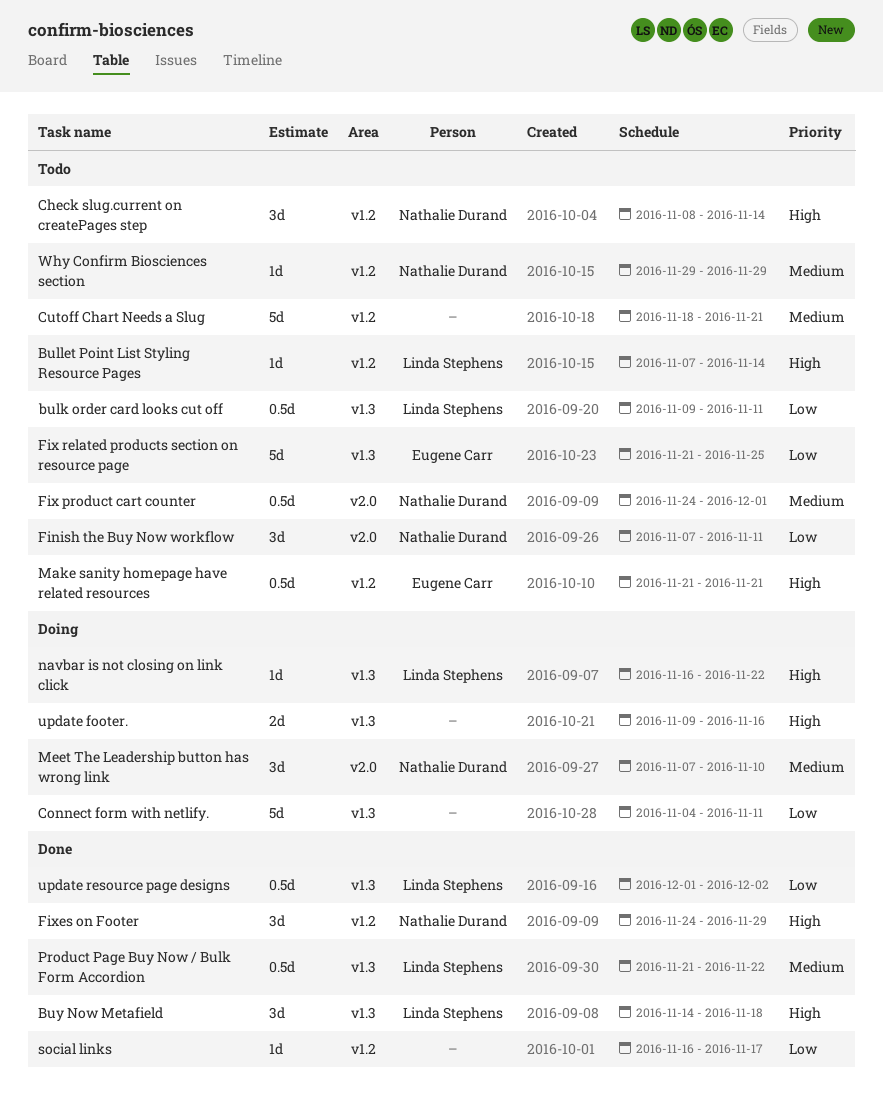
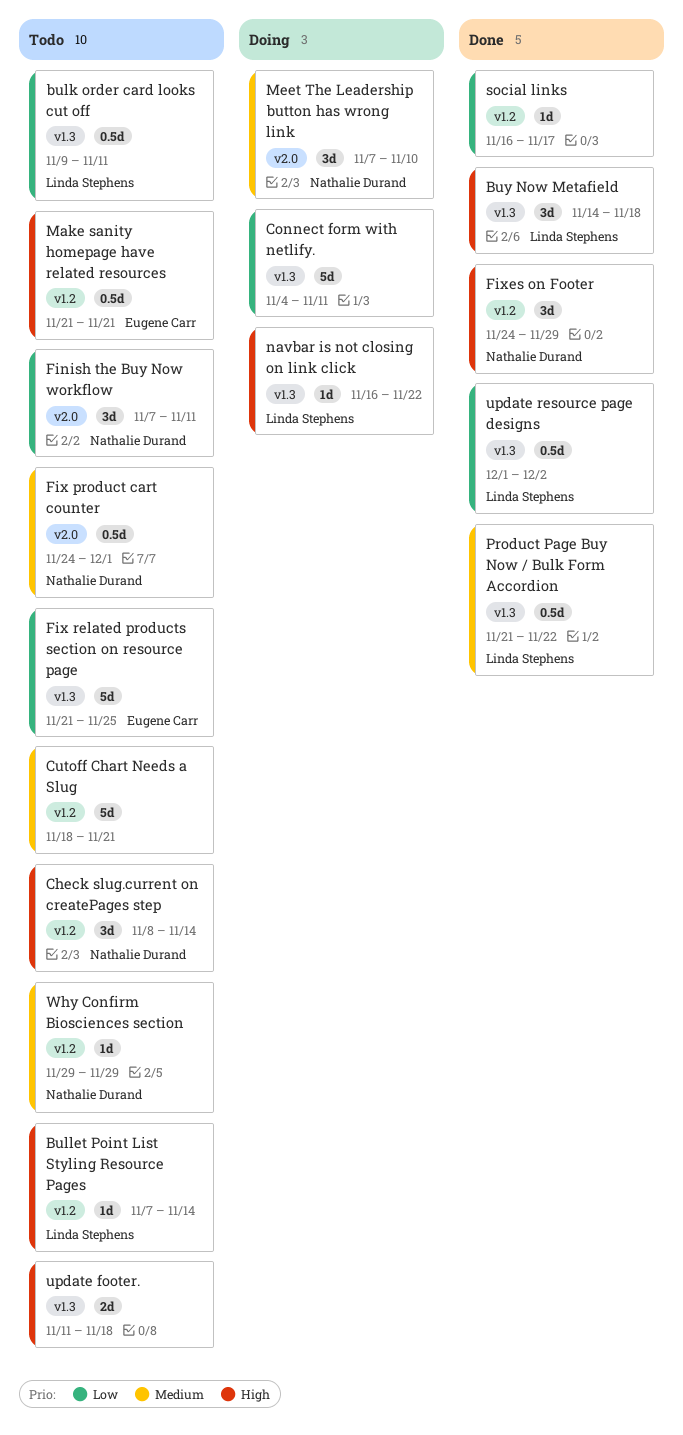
update footer., status: Doing -> Todo
update footer., start: Nov 9 -> Nov 11
update footer., due: Nov 16 -> Nov 18

